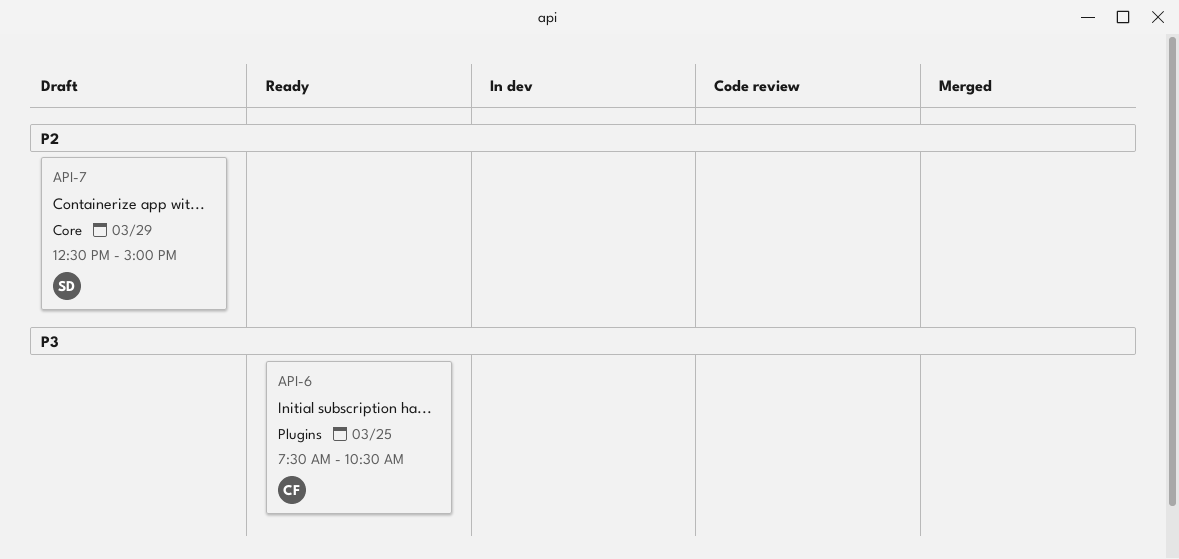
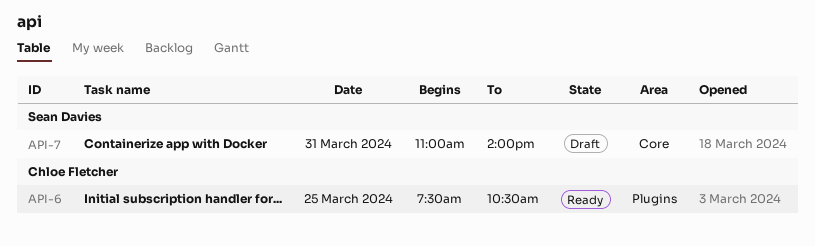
API-7, day: Mar 29 -> Mar 31
API-7, begins: 12:30 -> 11:00
API-7, ends: 15:00 -> 14:00

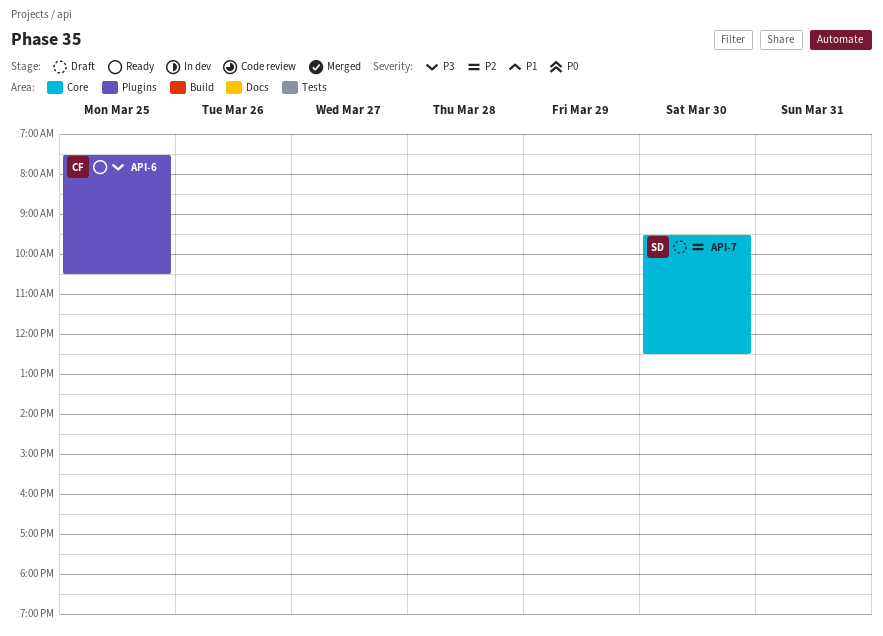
API-7, day: Mar 31 -> Mar 30
API-7, begins: 11:00 -> 09:30
API-7, ends: 14:00 -> 12:30

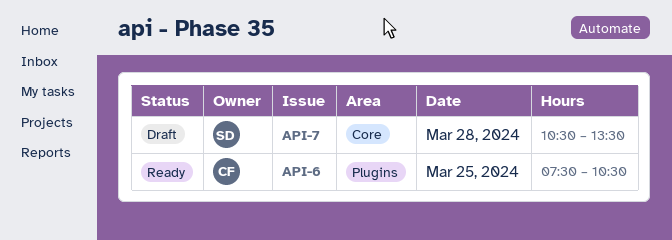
API-7, day: Mar 30 -> Mar 28
API-7, begins: 09:30 -> 10:30
API-7, ends: 12:30 -> 13:30

